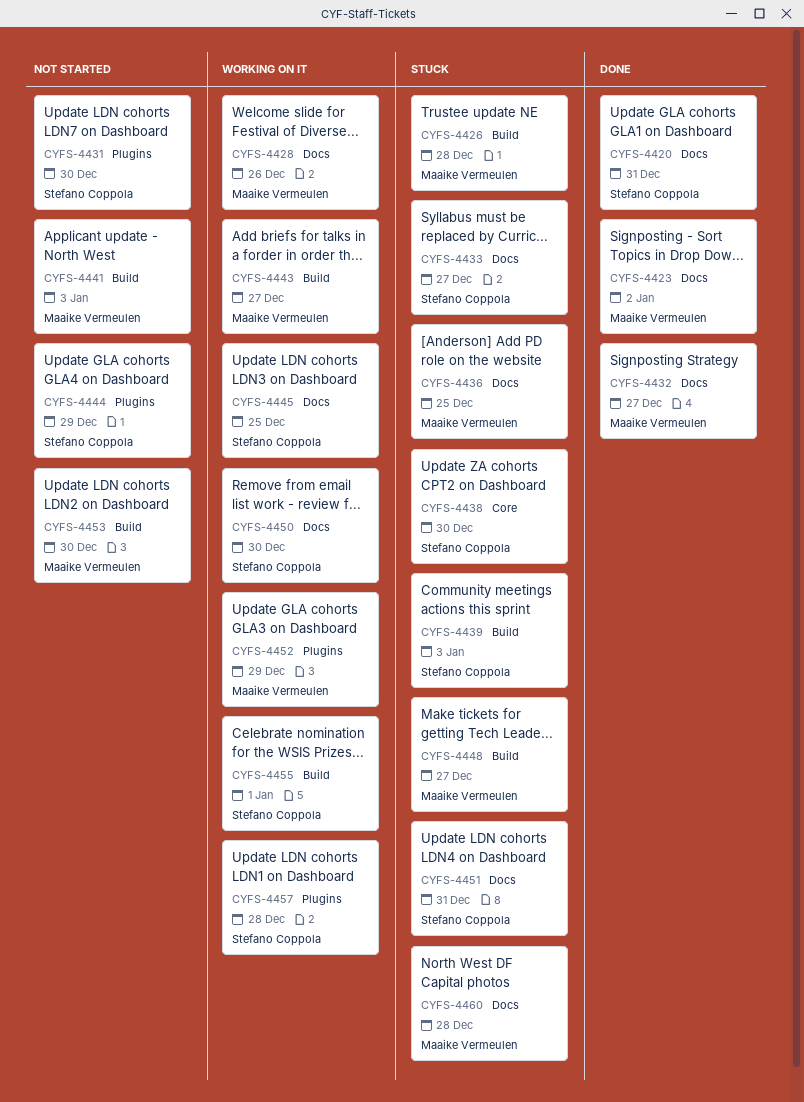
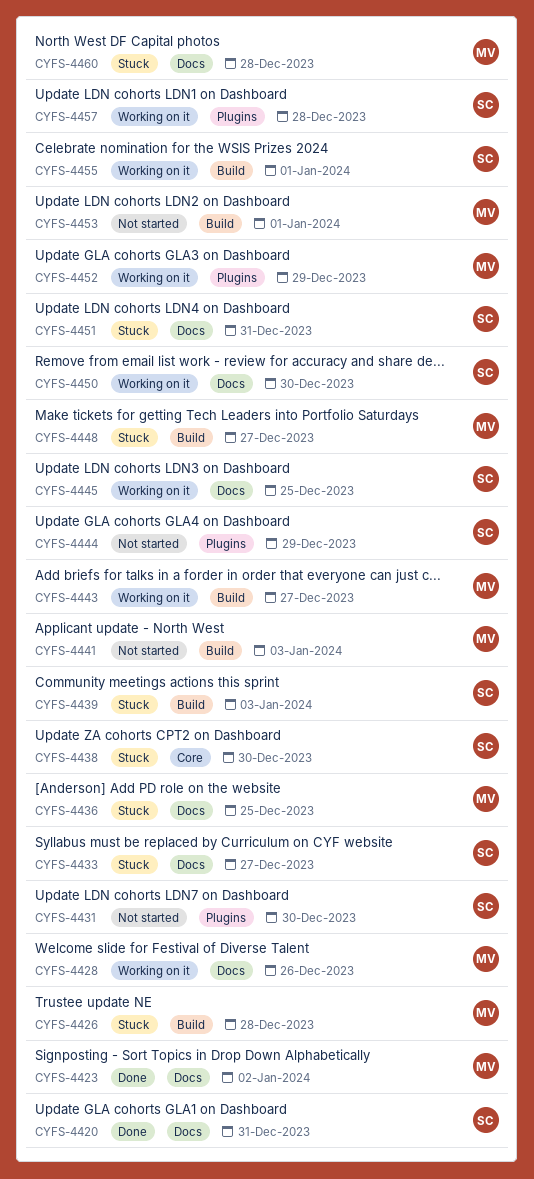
CYFS-4432: present -> none
CYFS-4453, due: Dec 30 -> Jan 1

